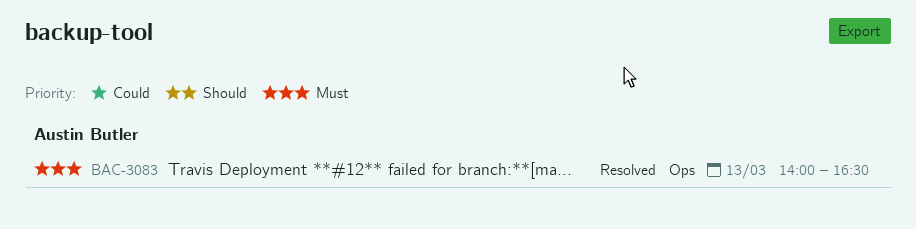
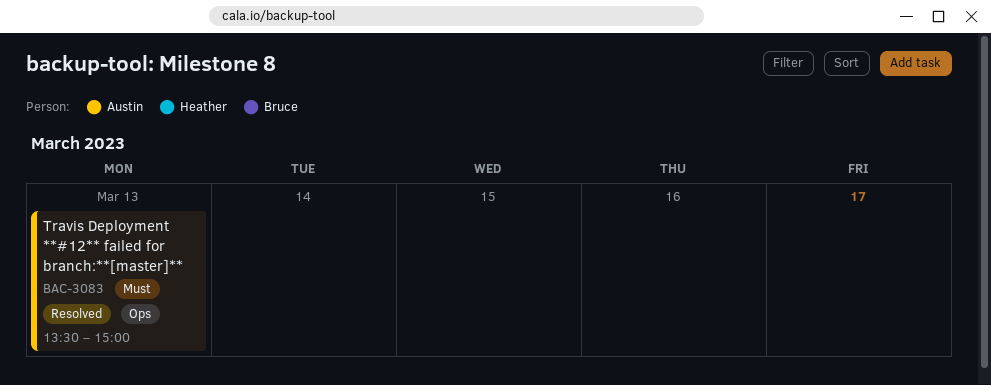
BAC-3083, begins: 14:00 -> 13:30
BAC-3083, ends: 16:30 -> 15:00

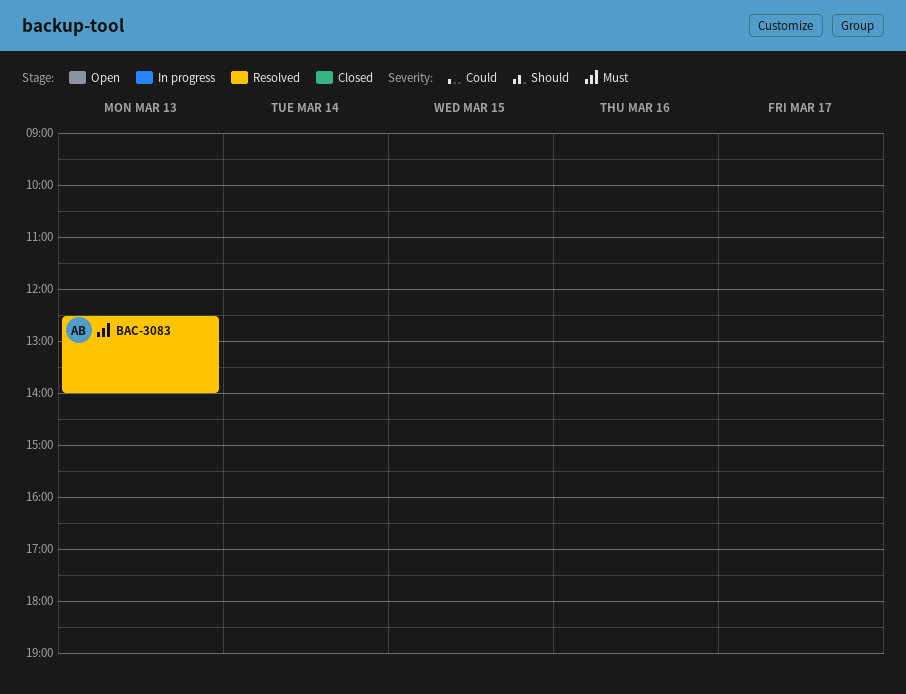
BAC-3083, begins: 13:30 -> 12:30
BAC-3083, ends: 15:00 -> 14:00

